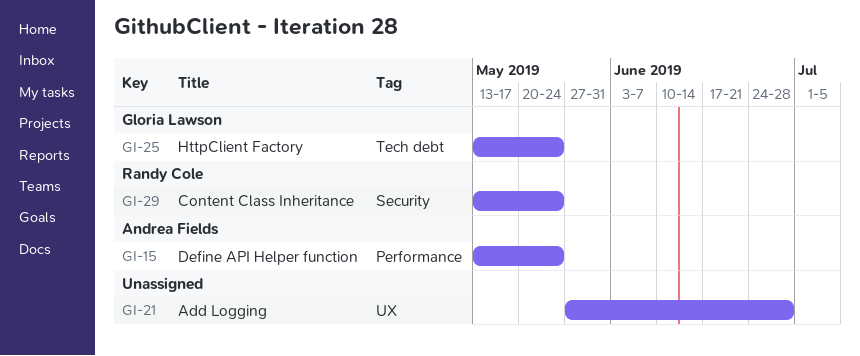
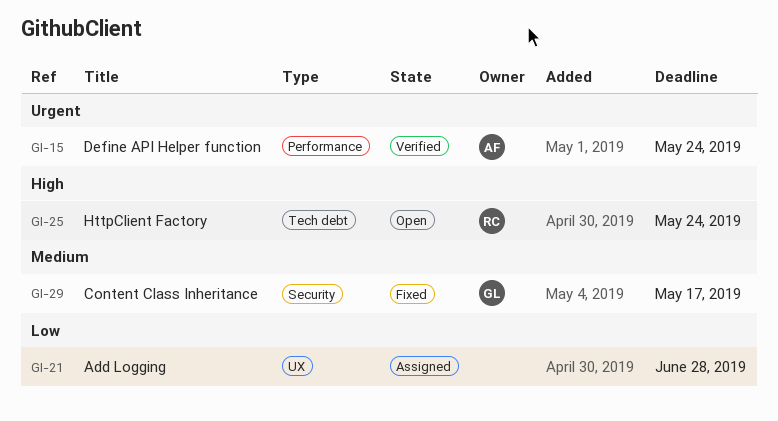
GI-25, owner: Gloria Lawson -> Randy Cole
GI-29, owner: Randy Cole -> Gloria Lawson
GI-29, due: May 24 -> May 17

